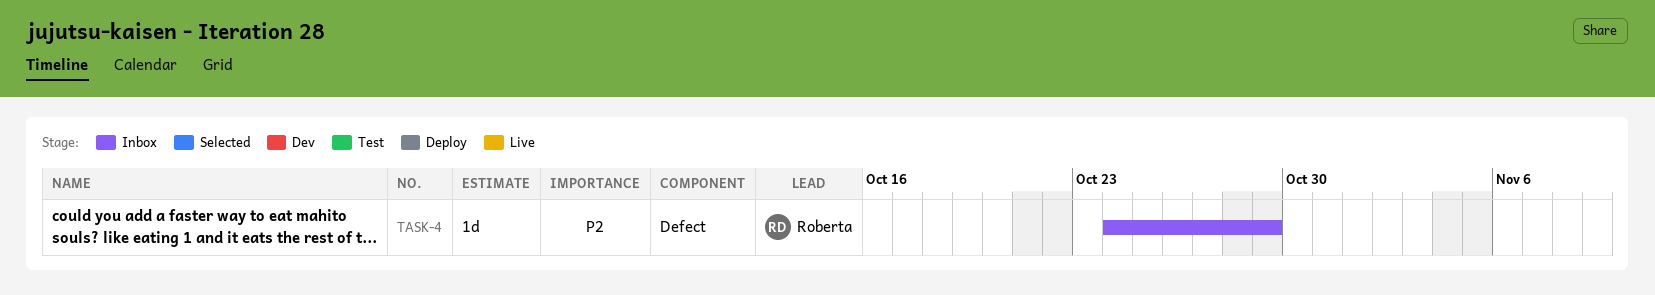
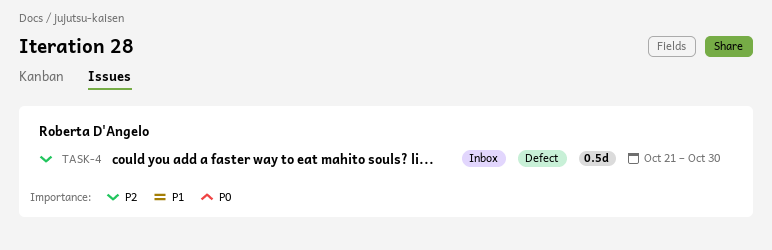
TASK-4, estimate: 1d -> 0.5d
TASK-4, start: Oct 24 -> Oct 21
TASK-4, due: Oct 29 -> Oct 30

